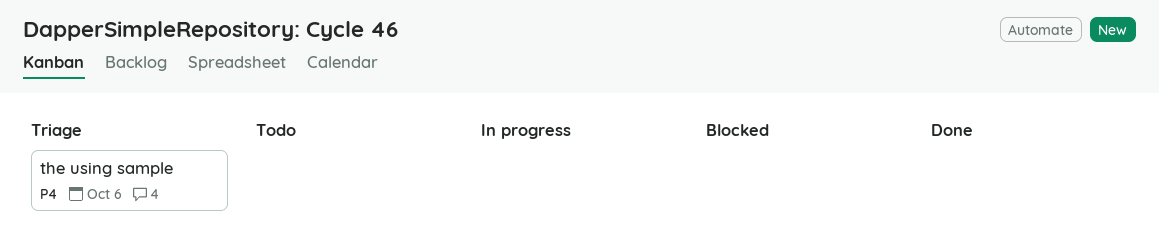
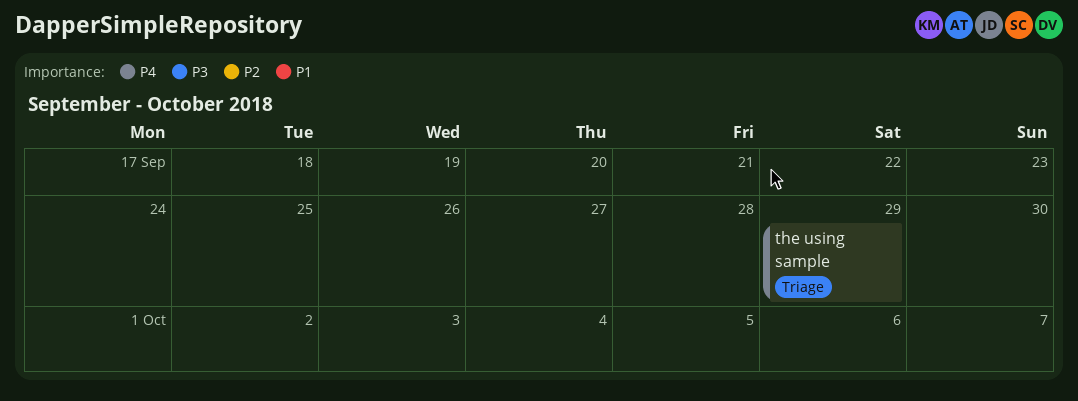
the using sample, due: Oct 6 -> Sep 29

